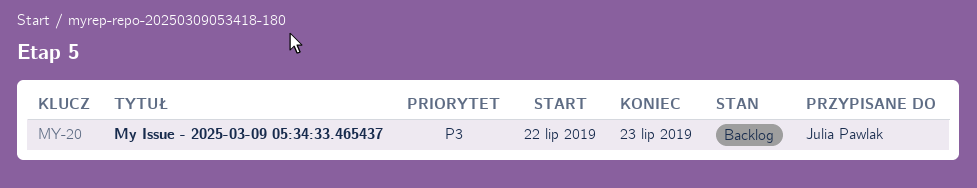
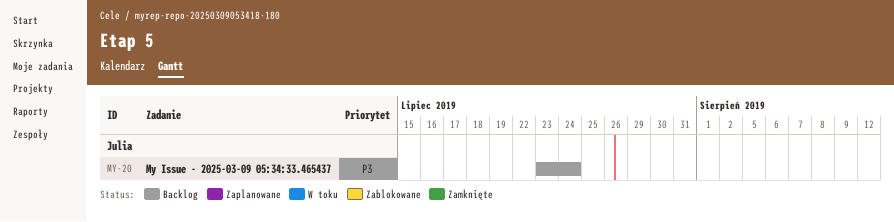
MY-20, start: Jul 22 -> Jul 23
MY-20, due: Jul 23 -> Jul 24

